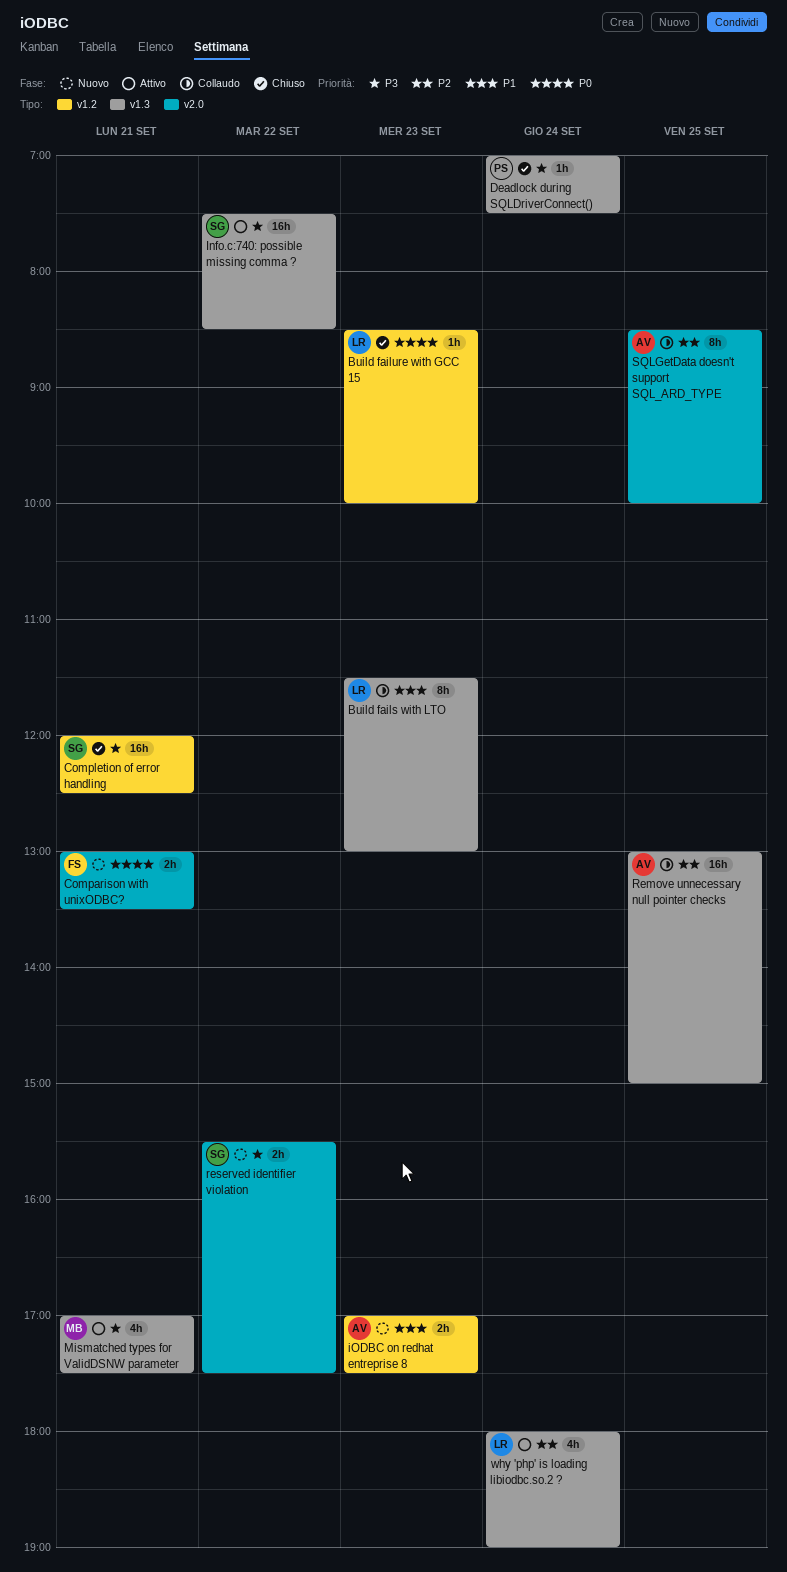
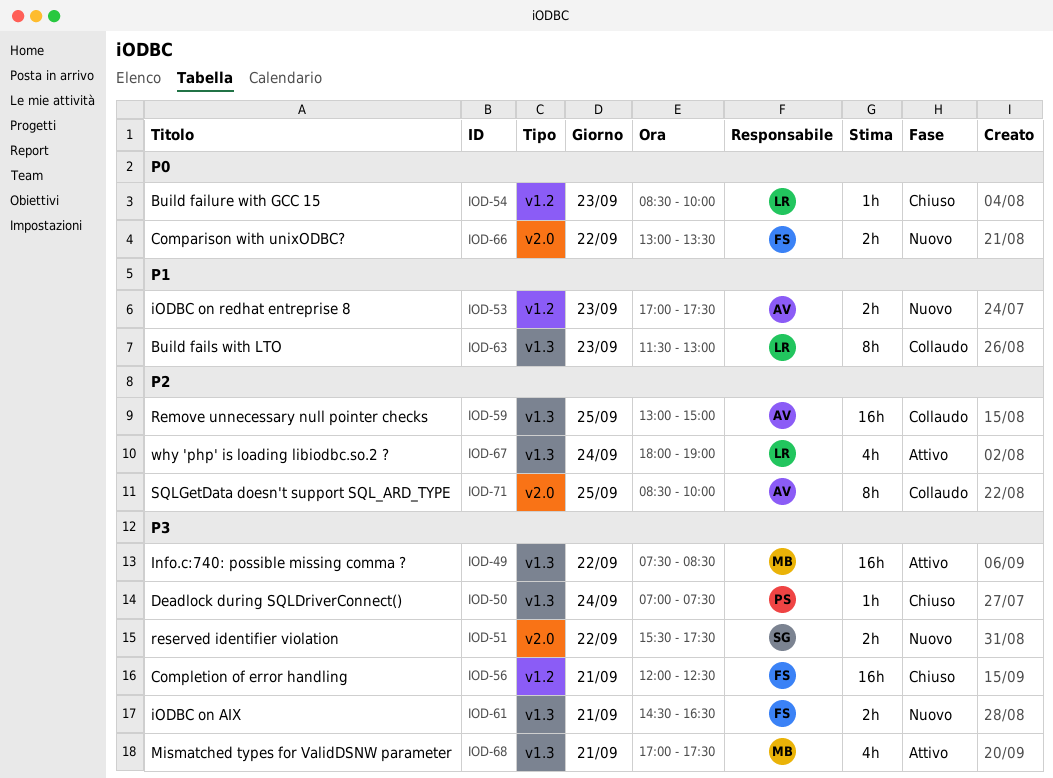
Comparison with unixODBC?, day: Sep 21 -> Sep 22
Completion of error handling, owner: SG -> FS
Info.c:740: possible missing comma ?, owner: SG -> MB
iODBC on AIX: none -> present

